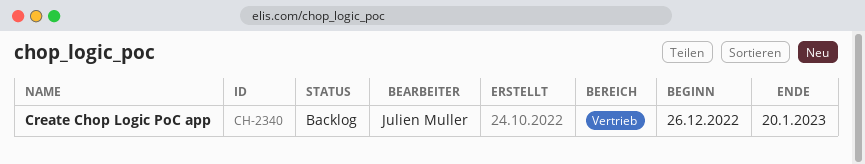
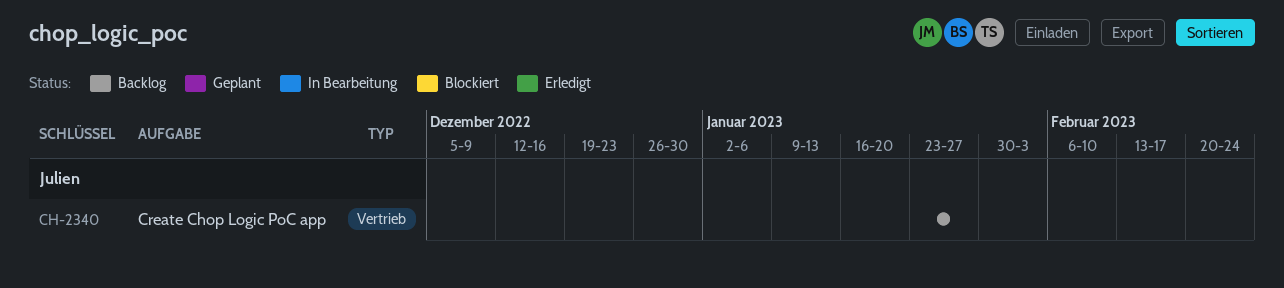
CH-2340, start: Dec 26 -> Jan 23
CH-2340, due: Jan 20 -> Jan 27

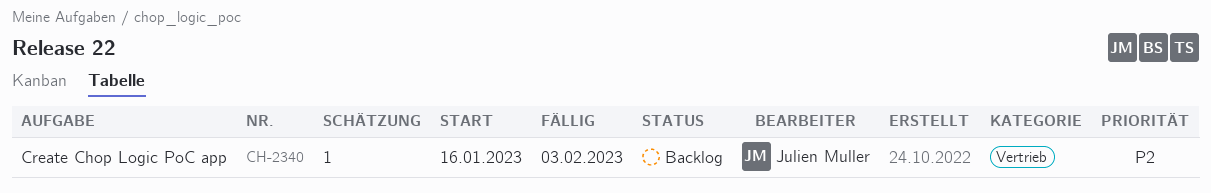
CH-2340, start: Jan 23 -> Jan 16
CH-2340, due: Jan 27 -> Feb 3

